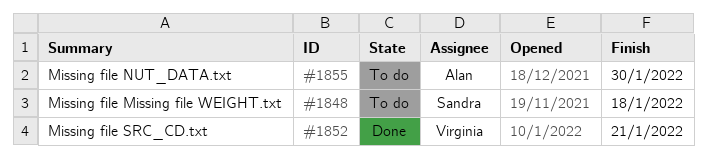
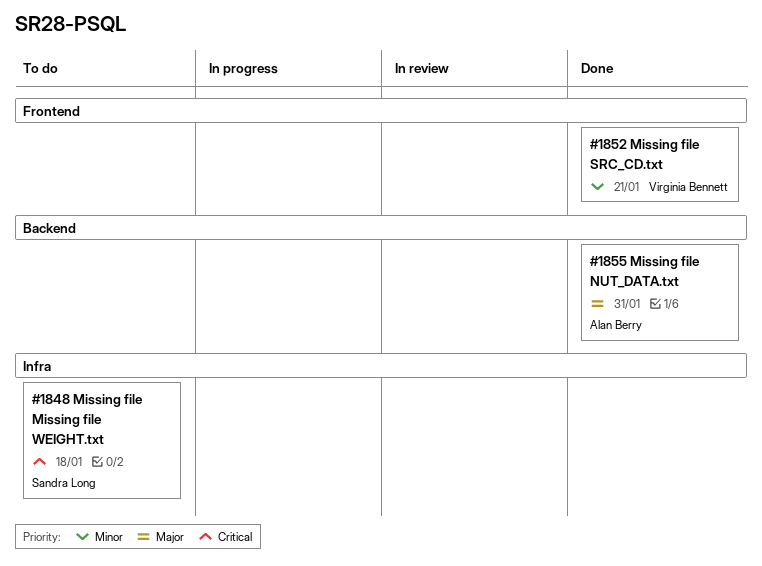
#1855, status: To do -> Done
#1855, due: Jan 30 -> Jan 31

